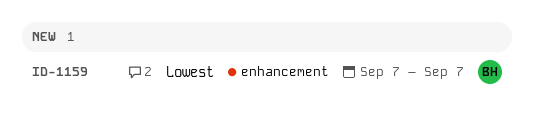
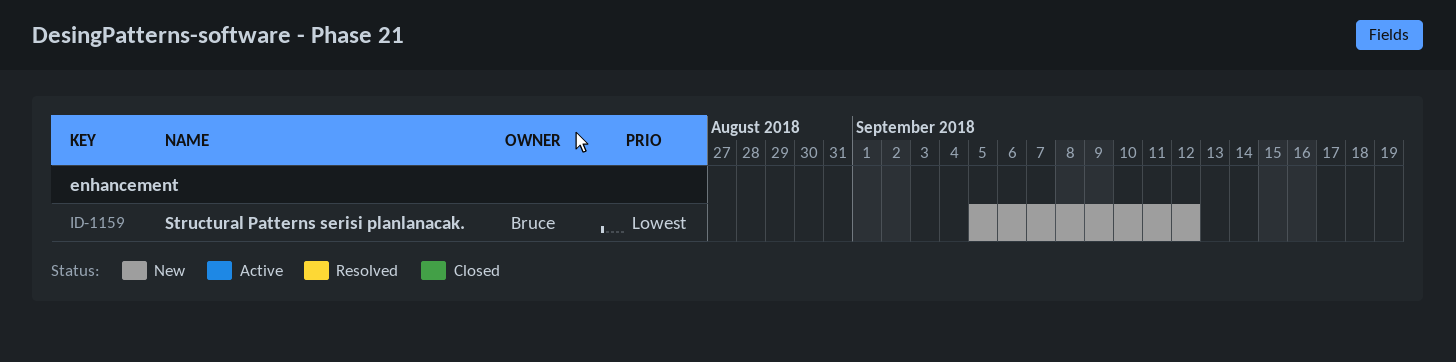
ID-1159, start: Sep 7 -> Sep 5
ID-1159, due: Sep 7 -> Sep 12

